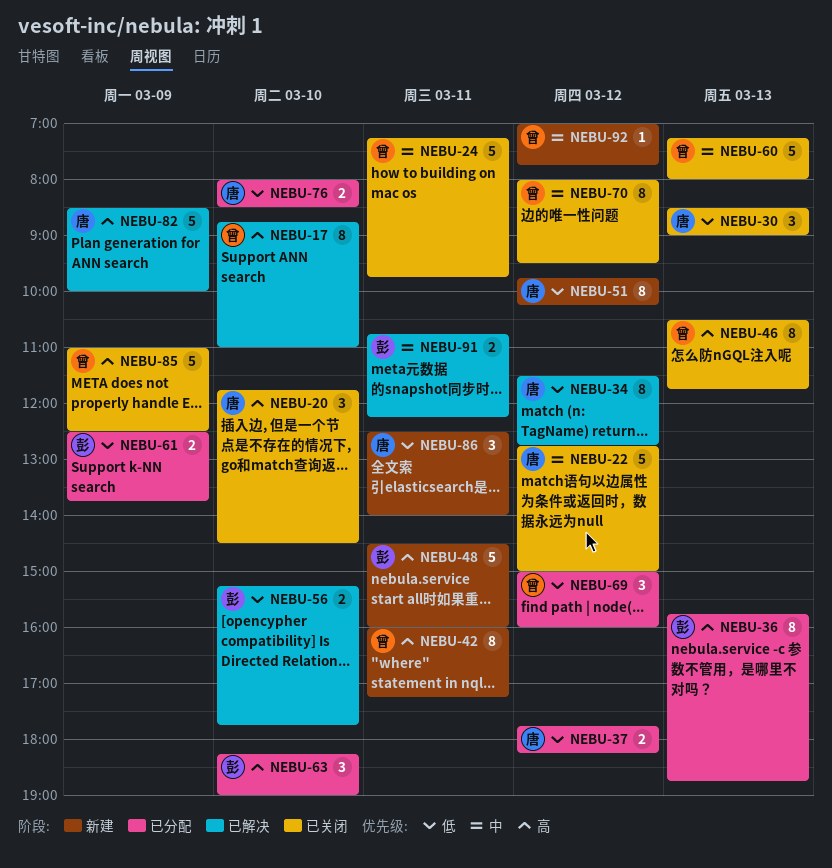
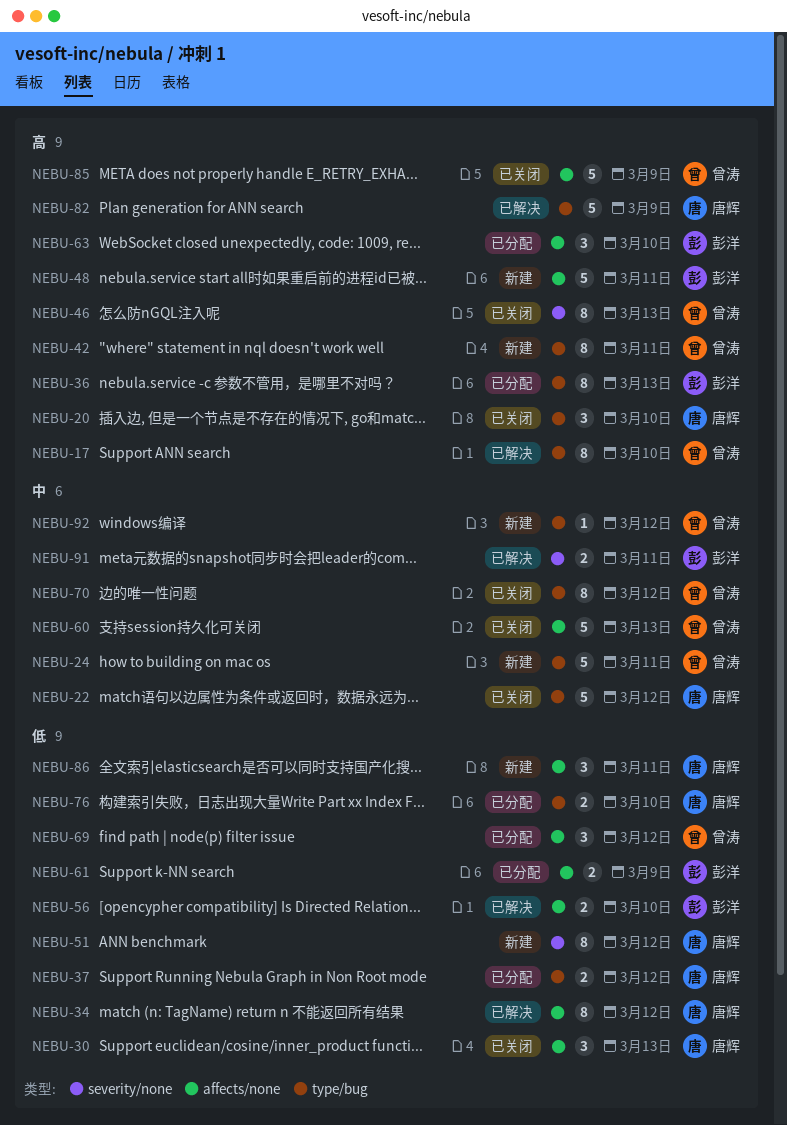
NEBU-24, status: 已关闭 -> 新建

